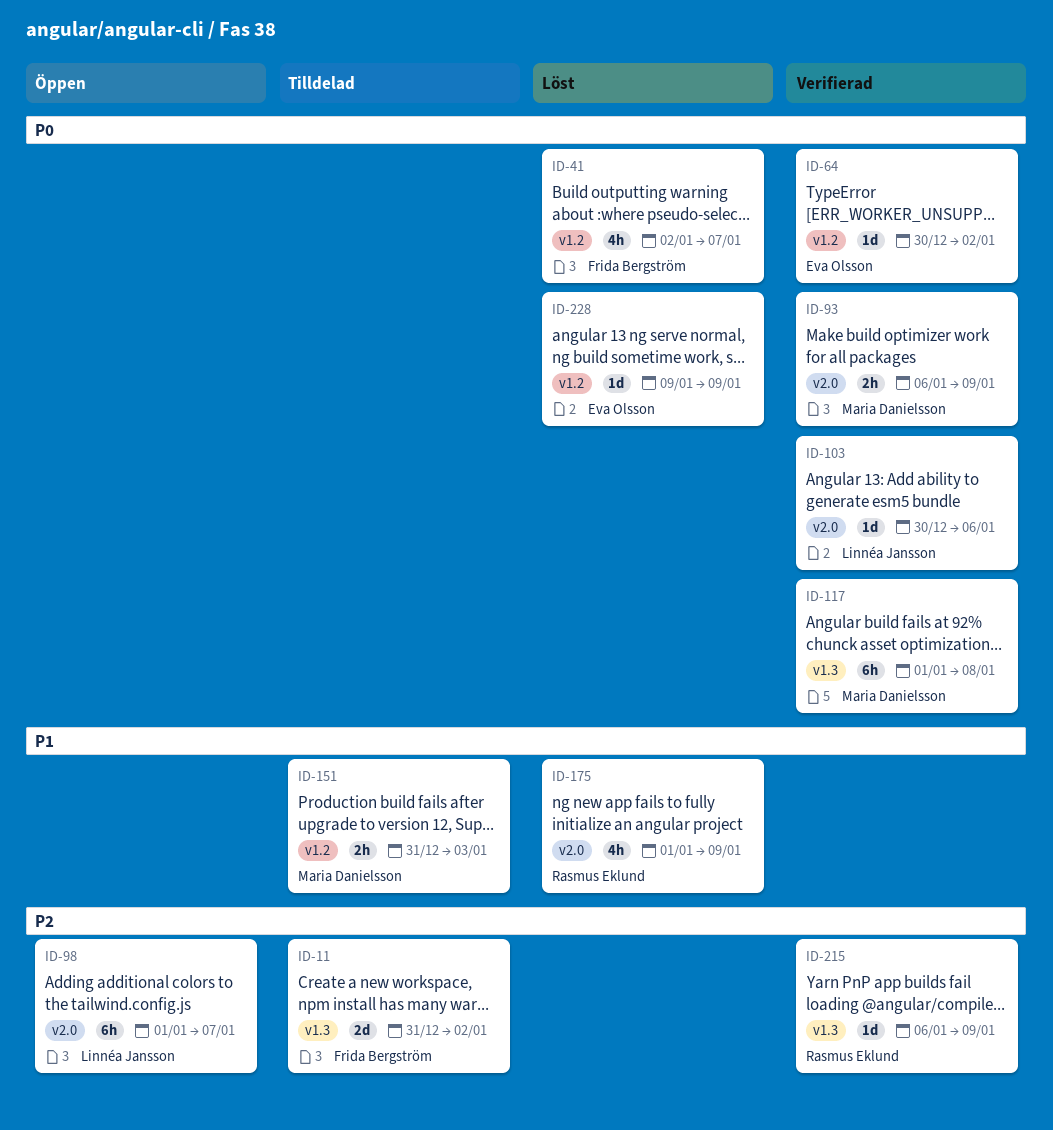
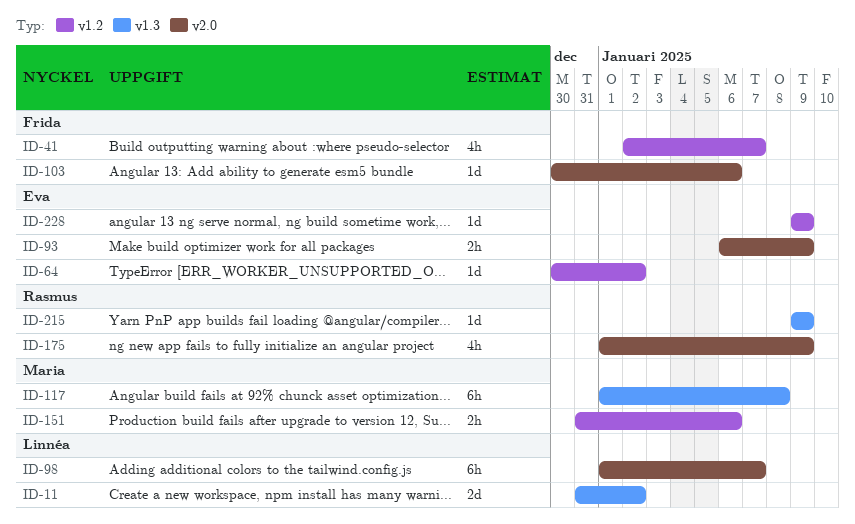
ID-11, owner: Frida Bergström -> Linnéa Jansson
ID-93, owner: Maria Danielsson -> Eva Olsson
ID-103, owner: Linnéa Jansson -> Frida Bergström
ID-151, due: Jan 3 -> Jan 6
ID-215, start: Jan 6 -> Jan 9

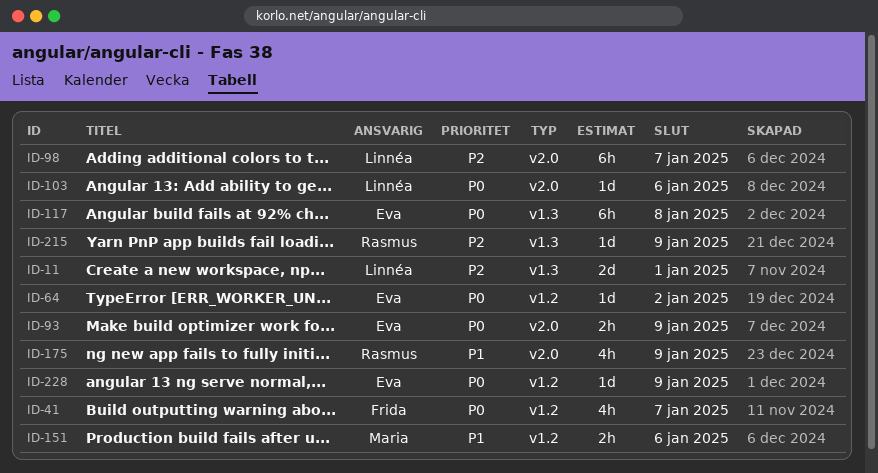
ID-11, due: Jan 2 -> Jan 1
ID-103, owner: Frida -> Linnéa
ID-117, owner: Maria -> Eva

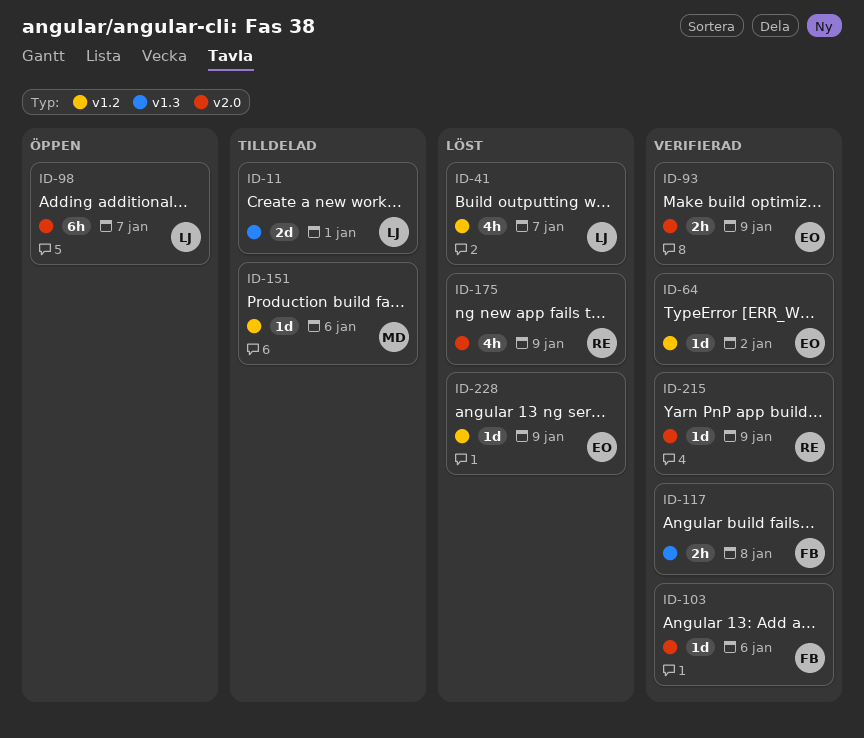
ID-41, owner: Frida -> Linnéa
ID-103, owner: Linnéa -> Frida
ID-117, owner: Eva -> Frida
ID-117, estimate: 6h -> 2h
ID-151, estimate: 2h -> 1d
ID-215, label: v1.3 -> v2.0

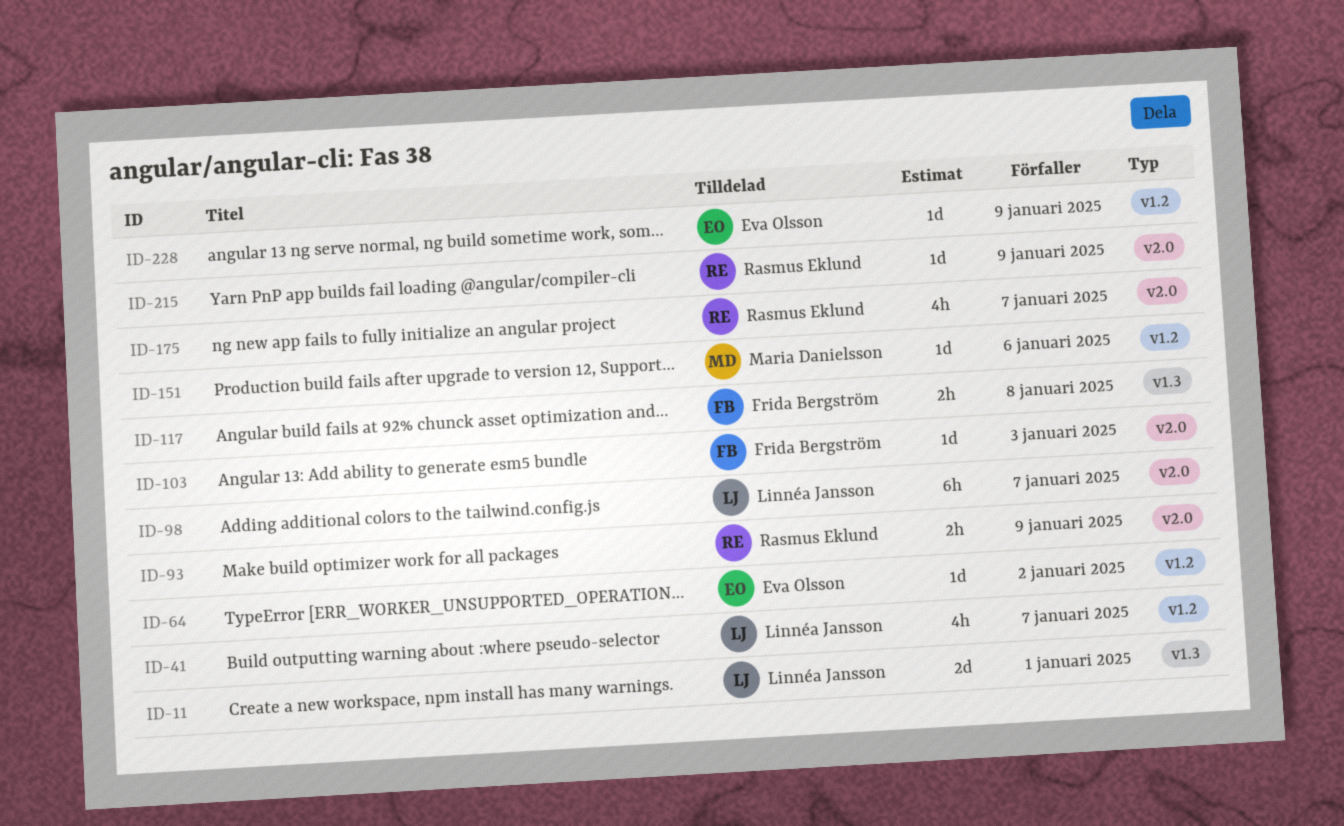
ID-93, owner: Eva Olsson -> Rasmus Eklund
ID-103, due: Jan 6 -> Jan 3
ID-175, due: Jan 9 -> Jan 7

